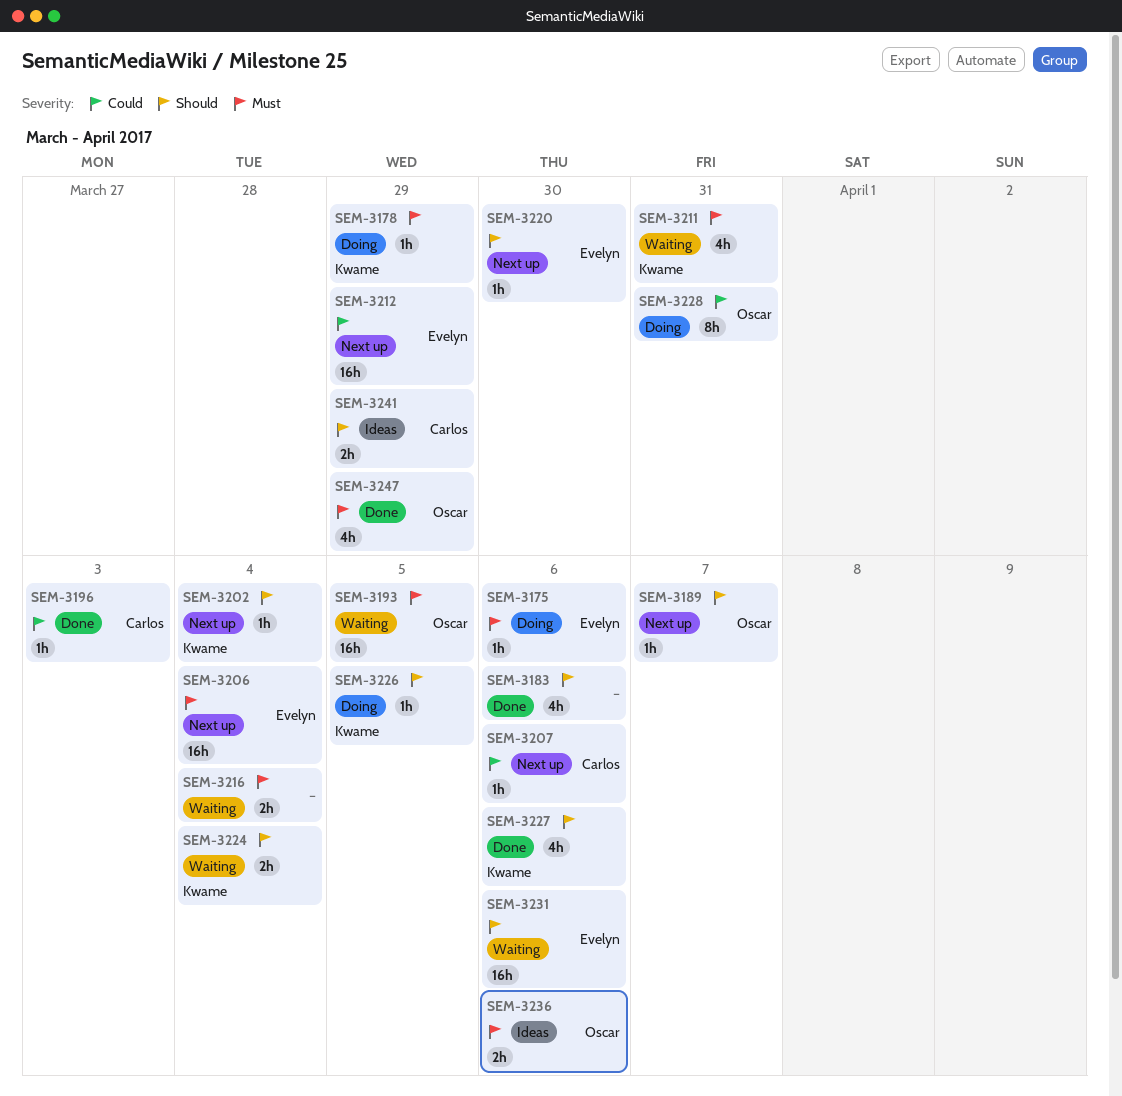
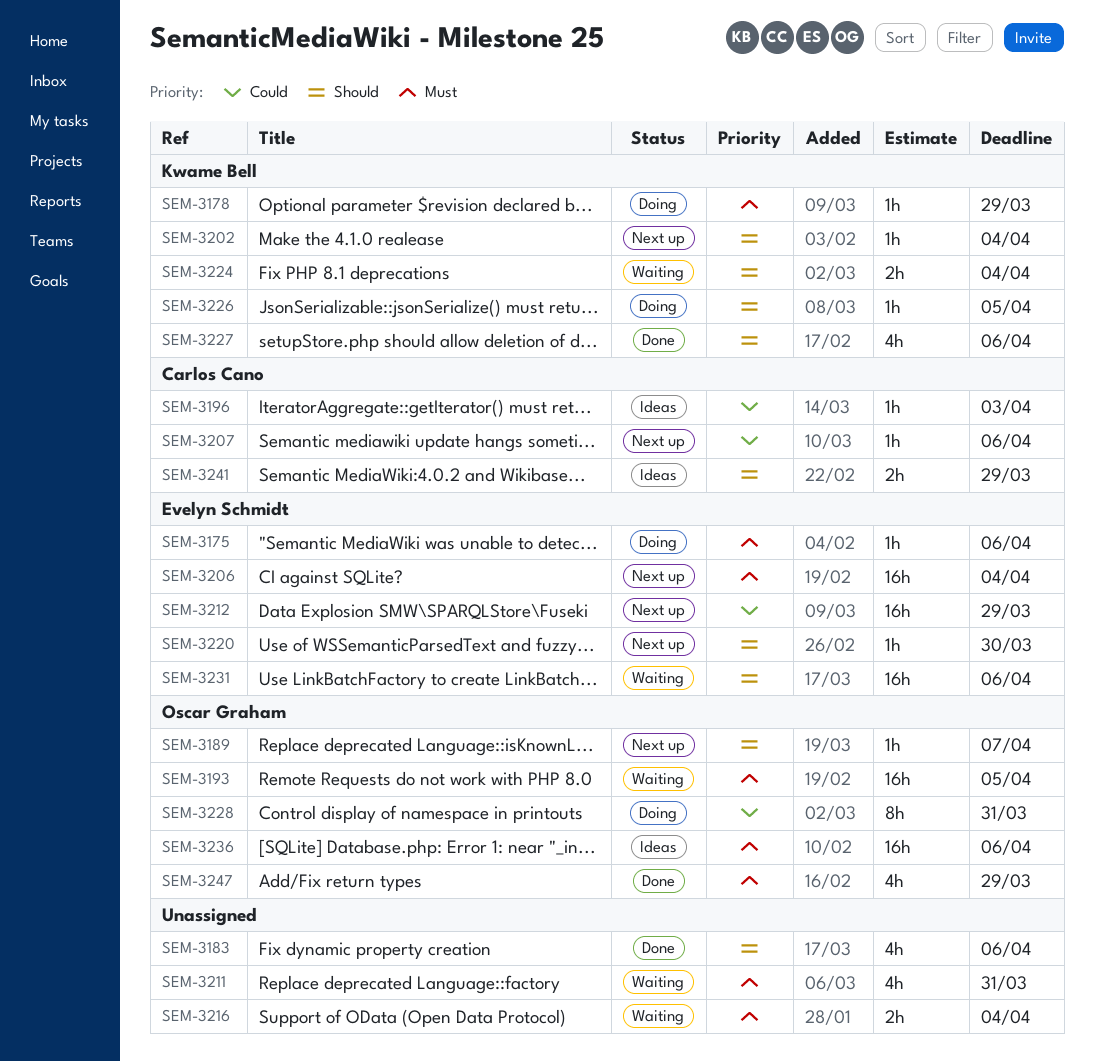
SEM-3196, status: Done -> Ideas
SEM-3211, owner: Kwame Bell -> none
SEM-3236, estimate: 2h -> 16h

